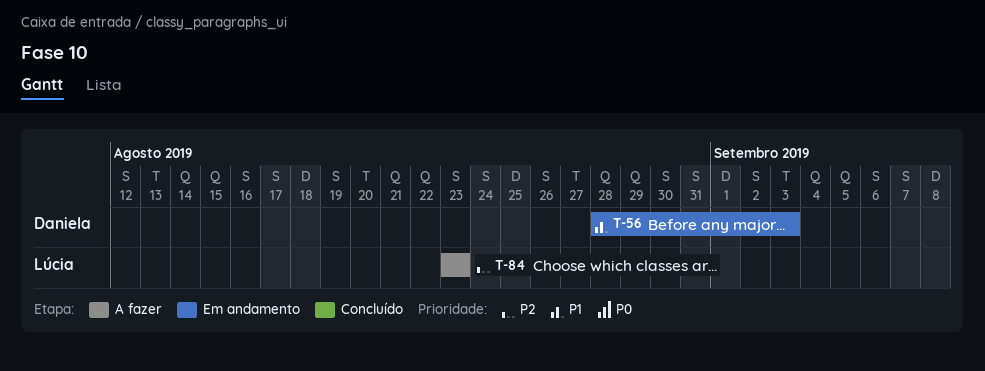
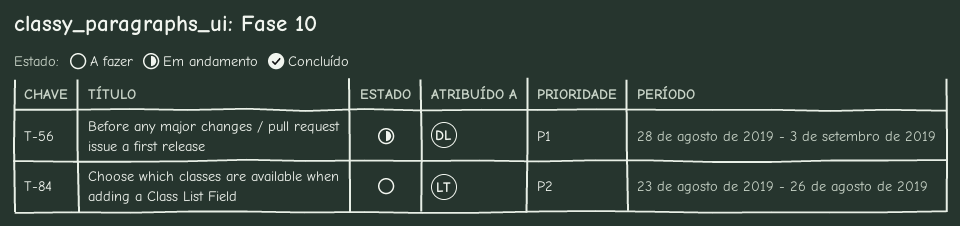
T-84, due: Aug 23 -> Aug 26

